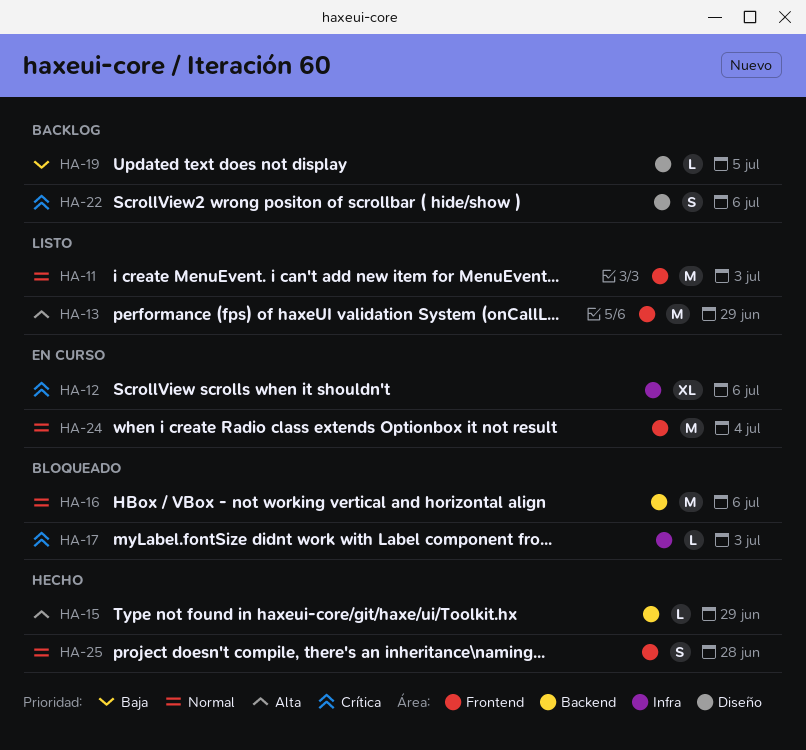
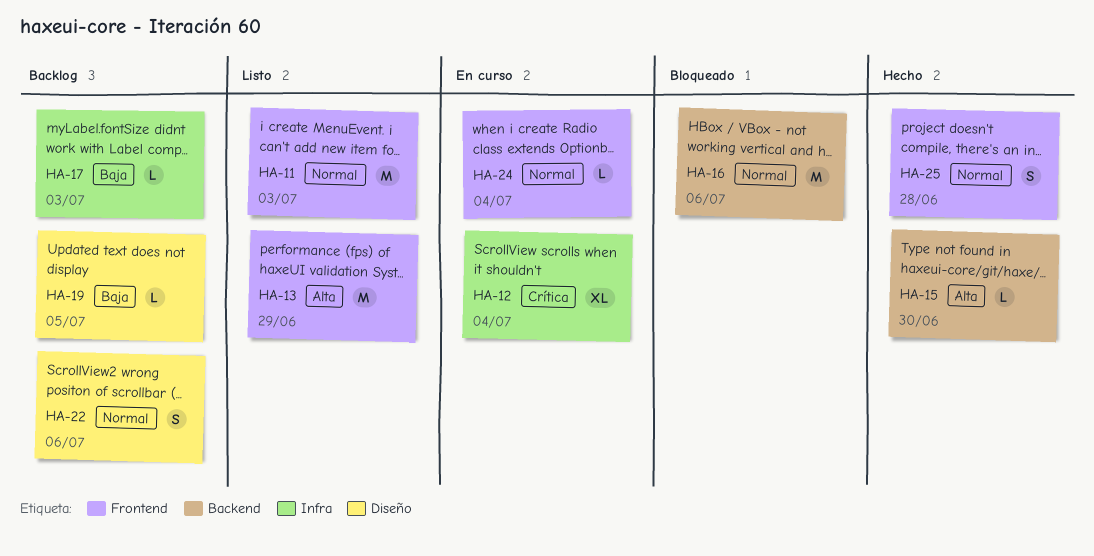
HA-12, due: Jul 6 -> Jul 4
HA-15, due: Jun 29 -> Jun 30
HA-17, status: Bloqueado -> Backlog
HA-17, priority: Crítica -> Baja
HA-22, priority: Crítica -> Normal
HA-24, estimate: M -> L

